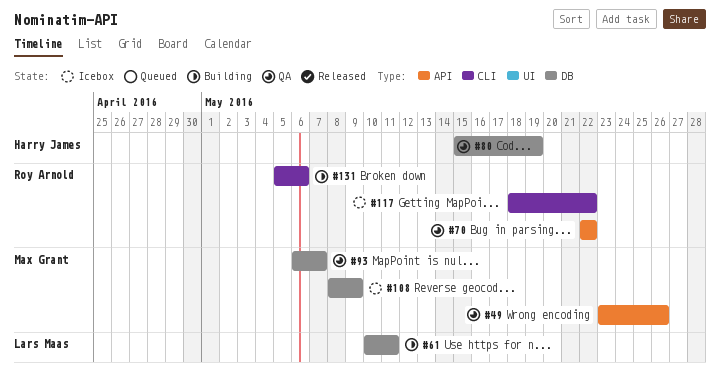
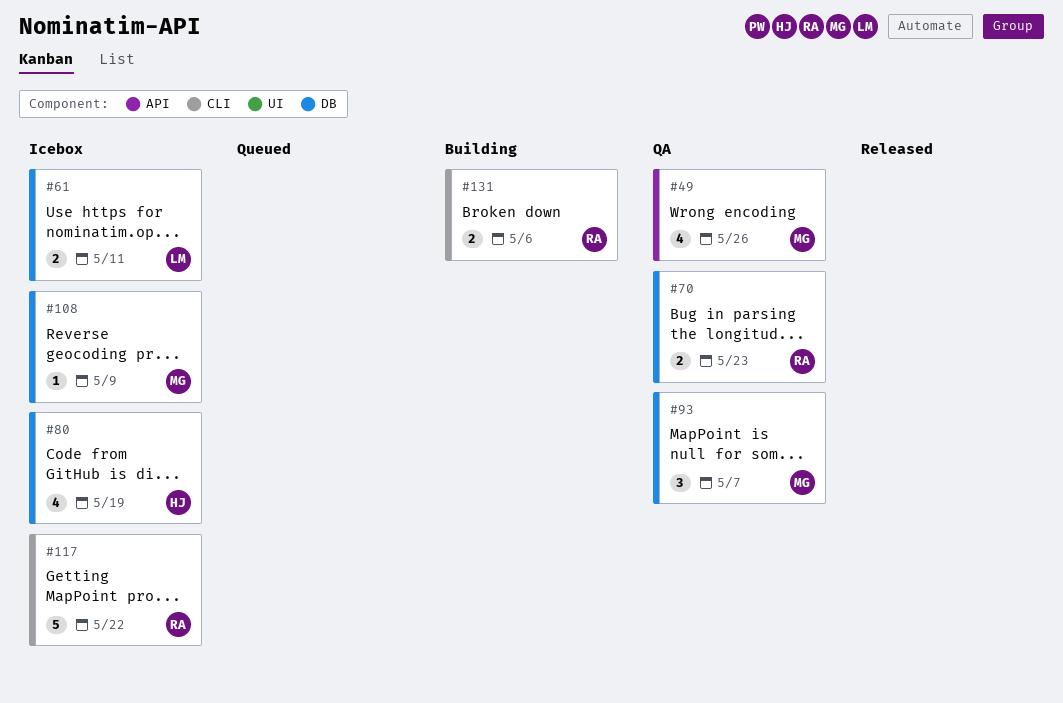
#61, status: Building -> Icebox
#70, label: API -> DB
#70, due: May 22 -> May 23
#80, status: QA -> Icebox

